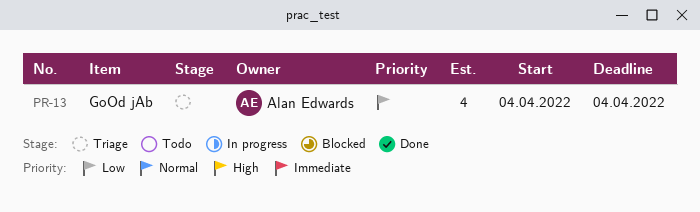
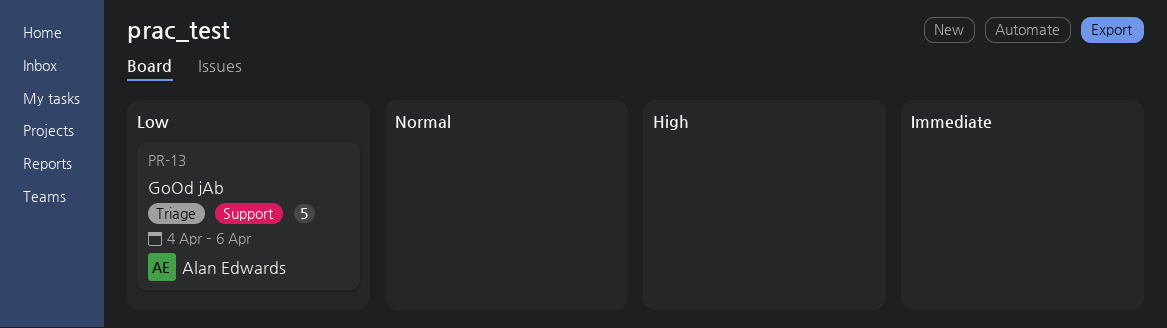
PR-13, estimate: 4 -> 5
PR-13, due: Apr 4 -> Apr 6

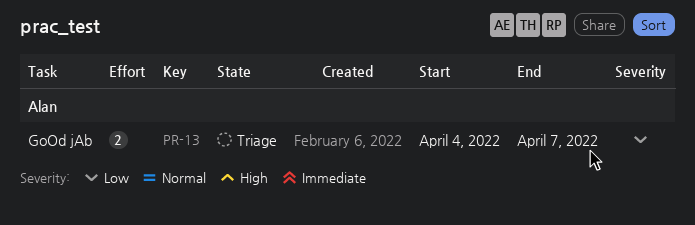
PR-13, estimate: 5 -> 2
PR-13, due: Apr 6 -> Apr 7

